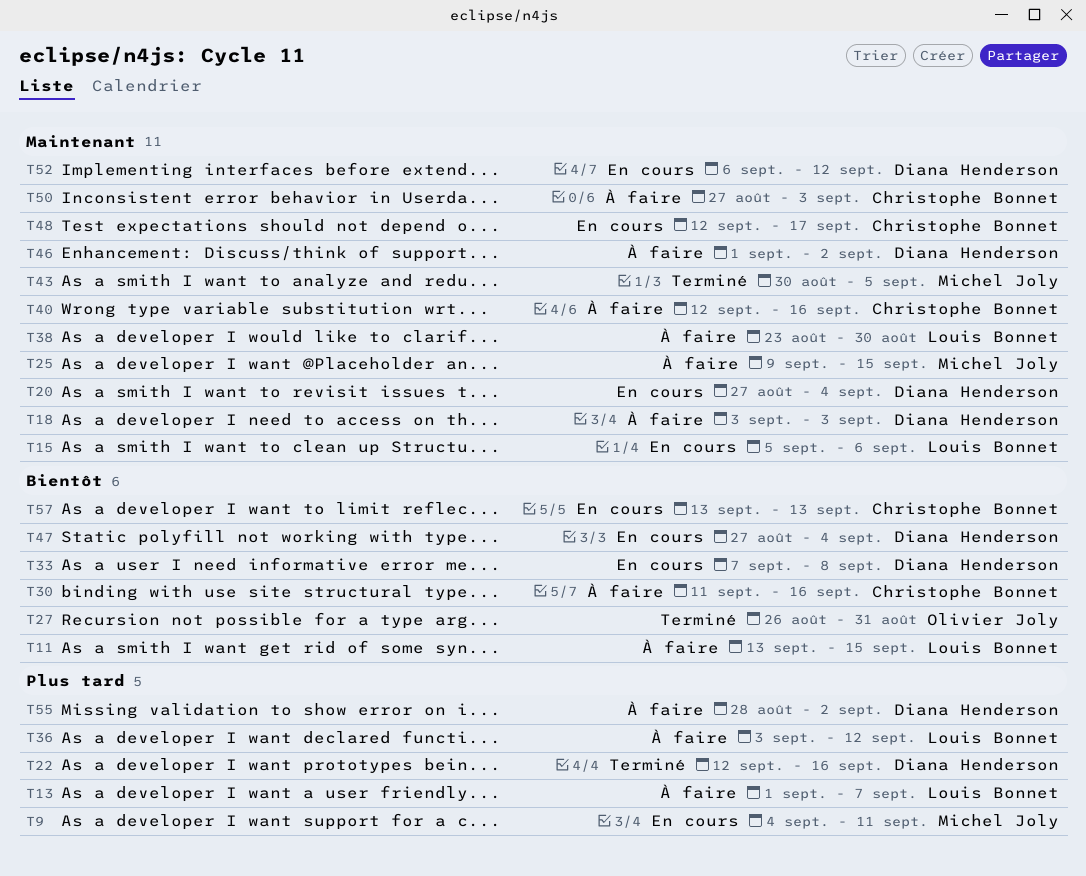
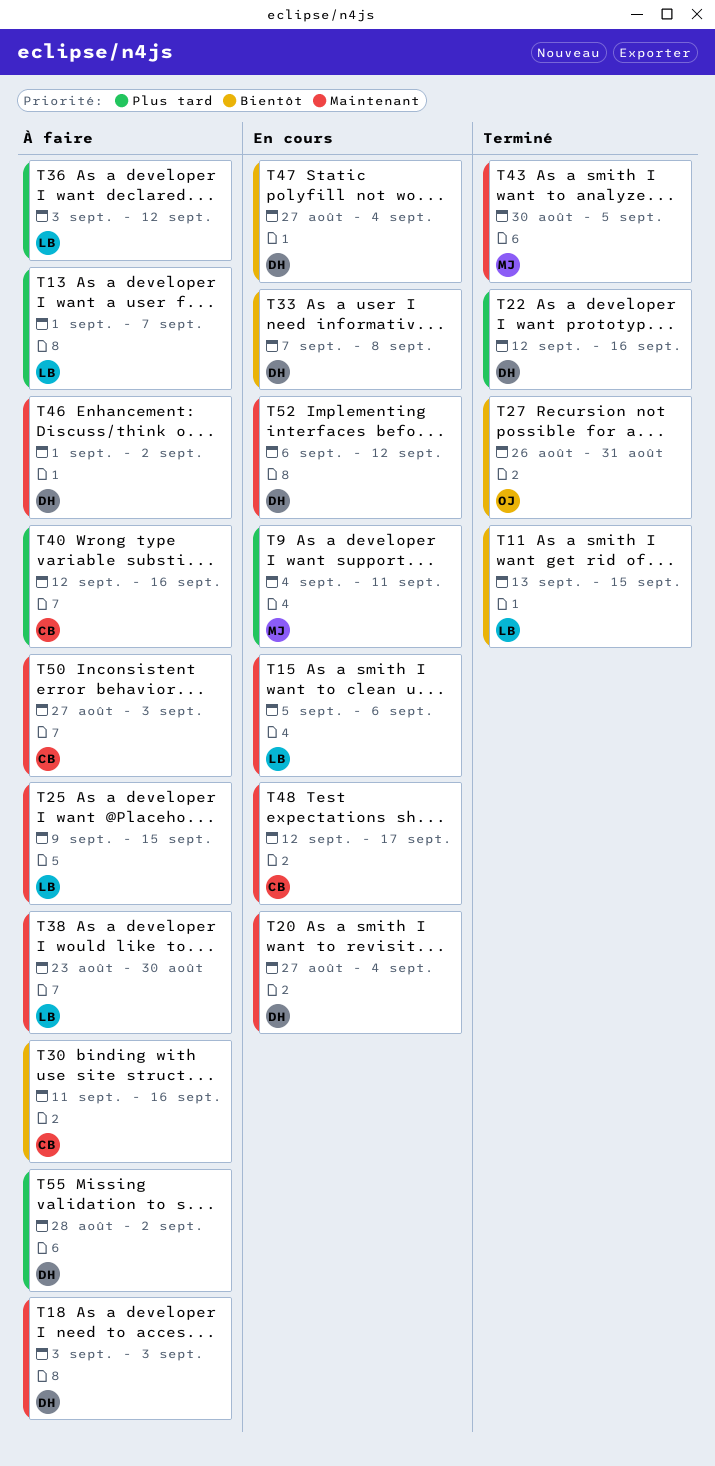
T11, status: À faire -> Terminé
T25, owner: Michel Joly -> Louis Bonnet
T40, priority: Maintenant -> Plus tard
T57: present -> none

